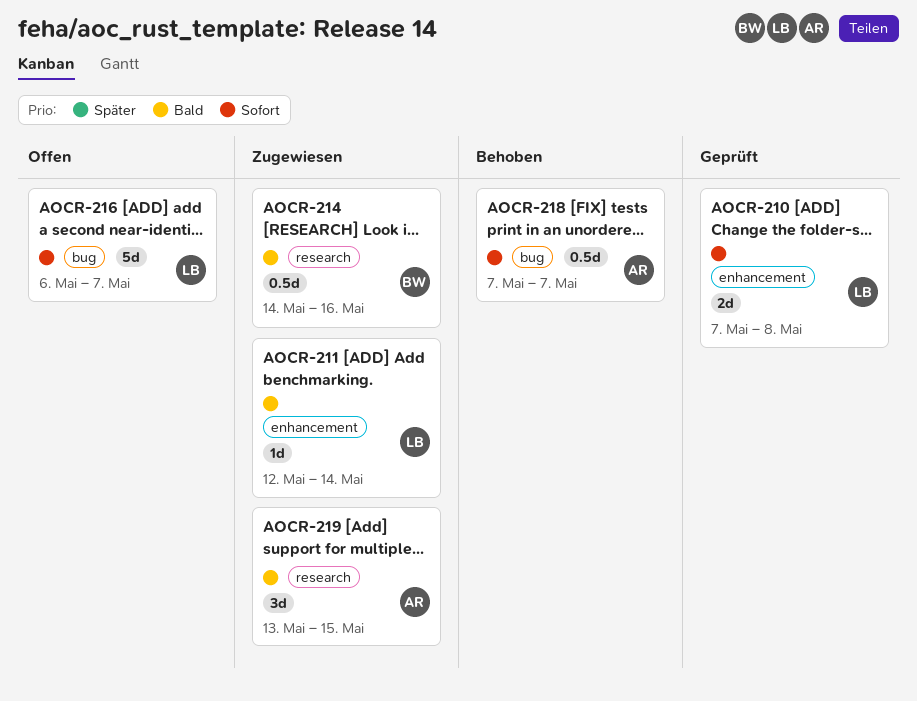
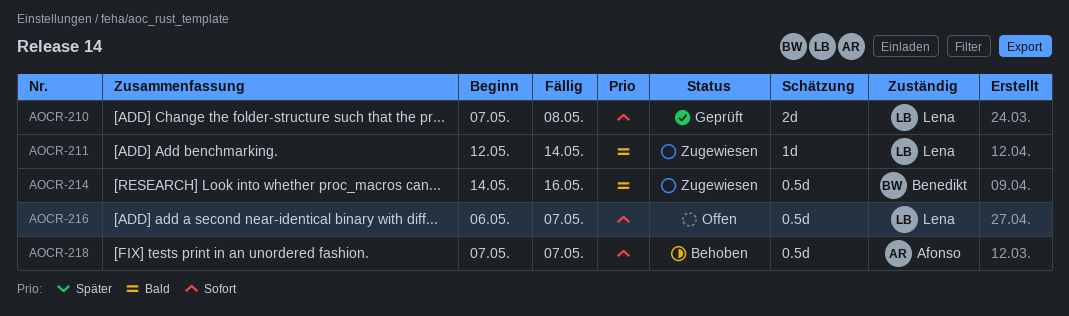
AOCR-216, estimate: 5d -> 0.5d
AOCR-219: present -> none

